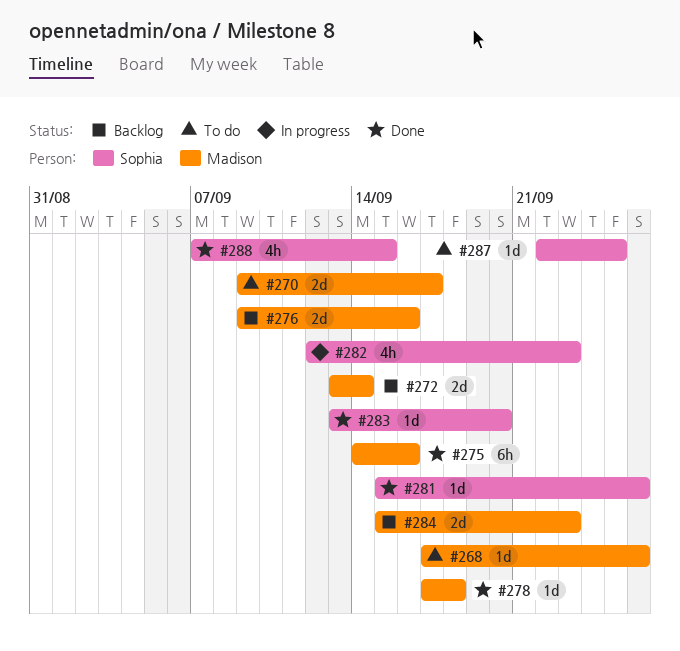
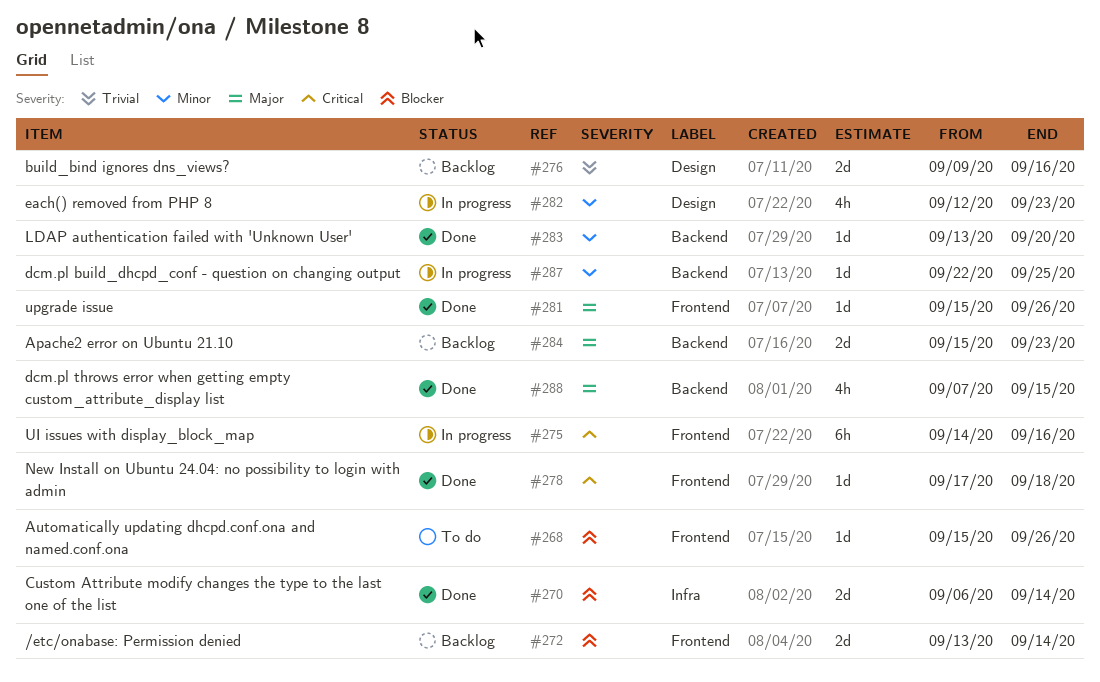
#268, start: Sep 17 -> Sep 15
#270, status: To do -> Done
#270, start: Sep 9 -> Sep 6
#270, due: Sep 17 -> Sep 14
#275, status: Done -> In progress
#287, status: To do -> In progress

